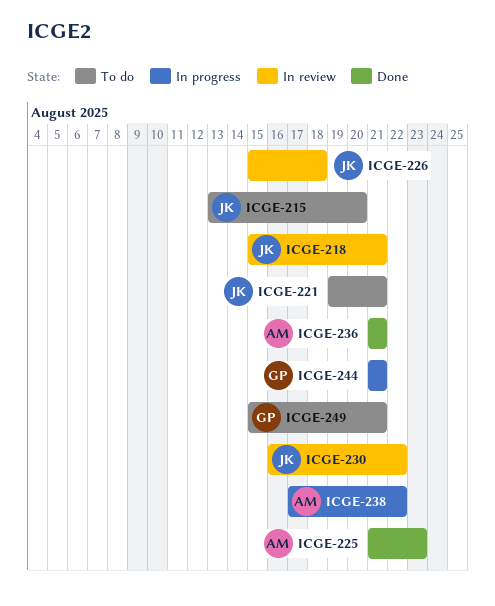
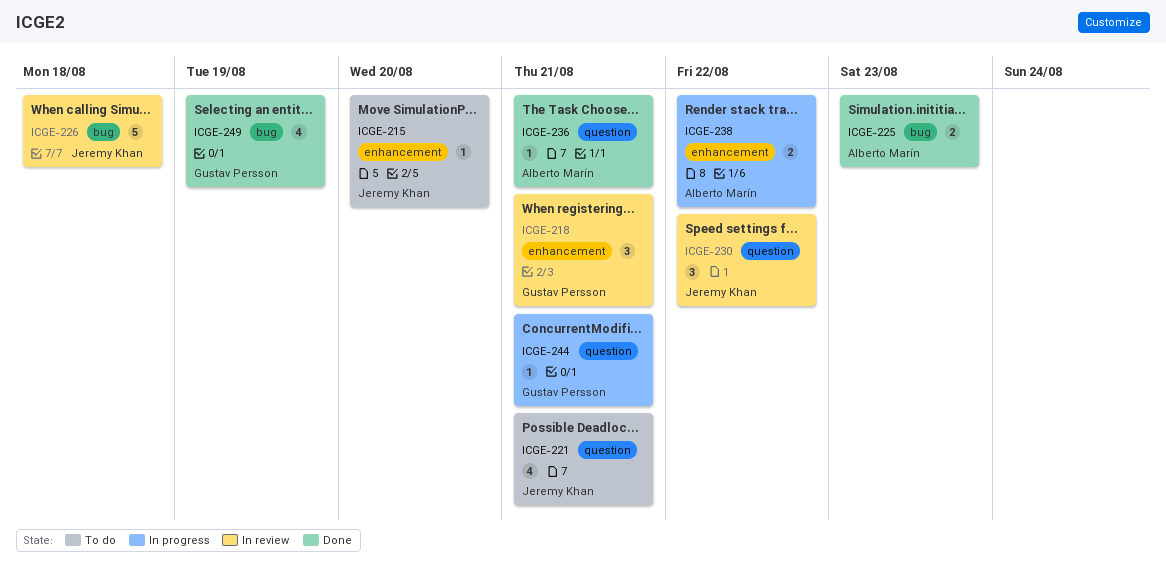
ICGE-218, owner: Jeremy Khan -> Gustav Persson
ICGE-249, status: To do -> Done
ICGE-249, due: Aug 21 -> Aug 19

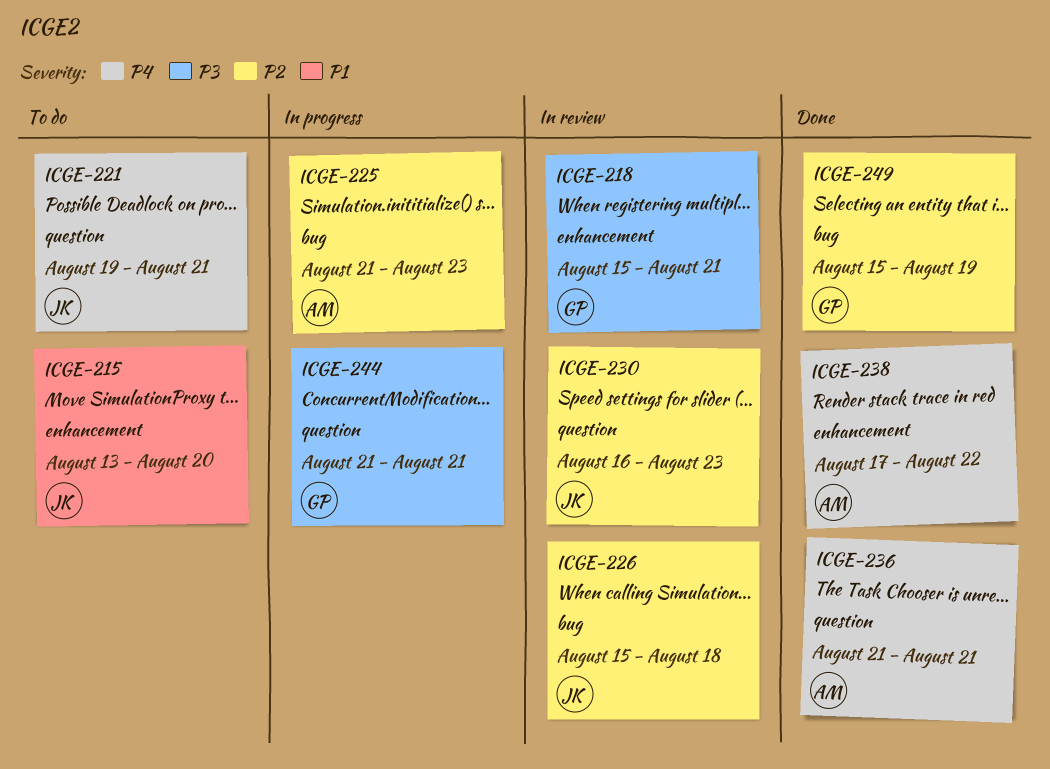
ICGE-225, status: Done -> In progress
ICGE-230, due: Aug 22 -> Aug 23
ICGE-238, status: In progress -> Done

